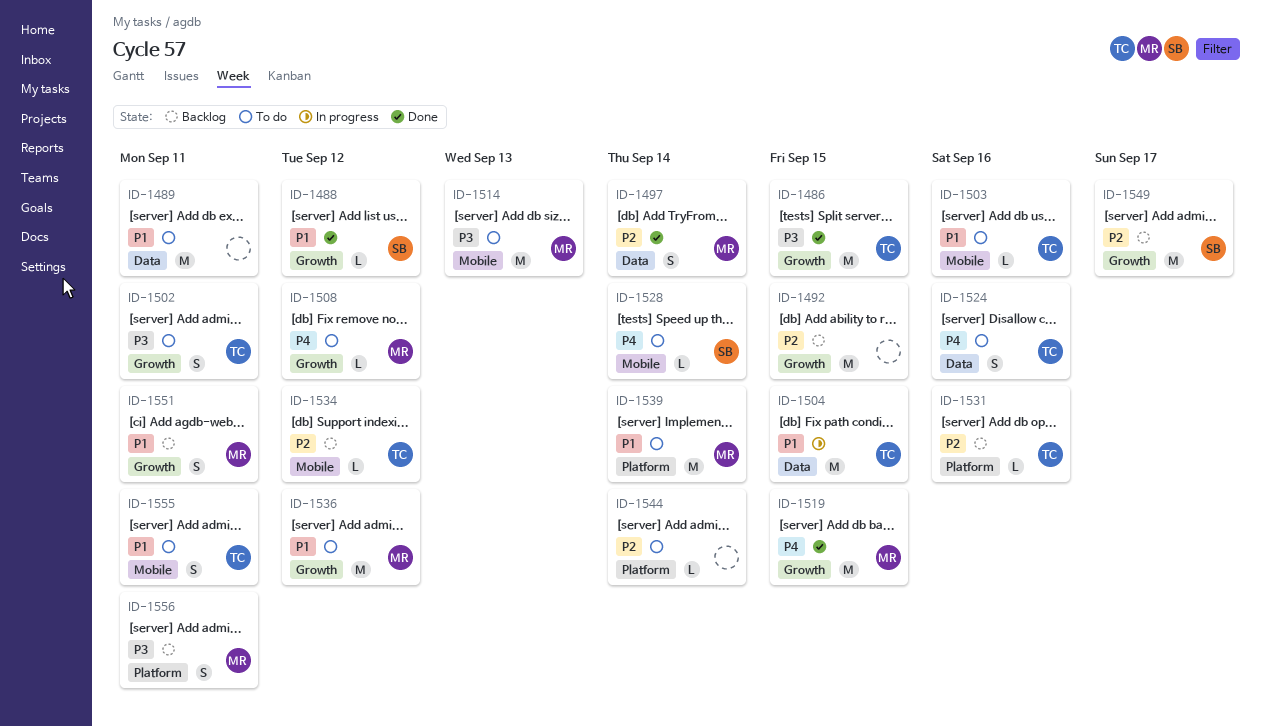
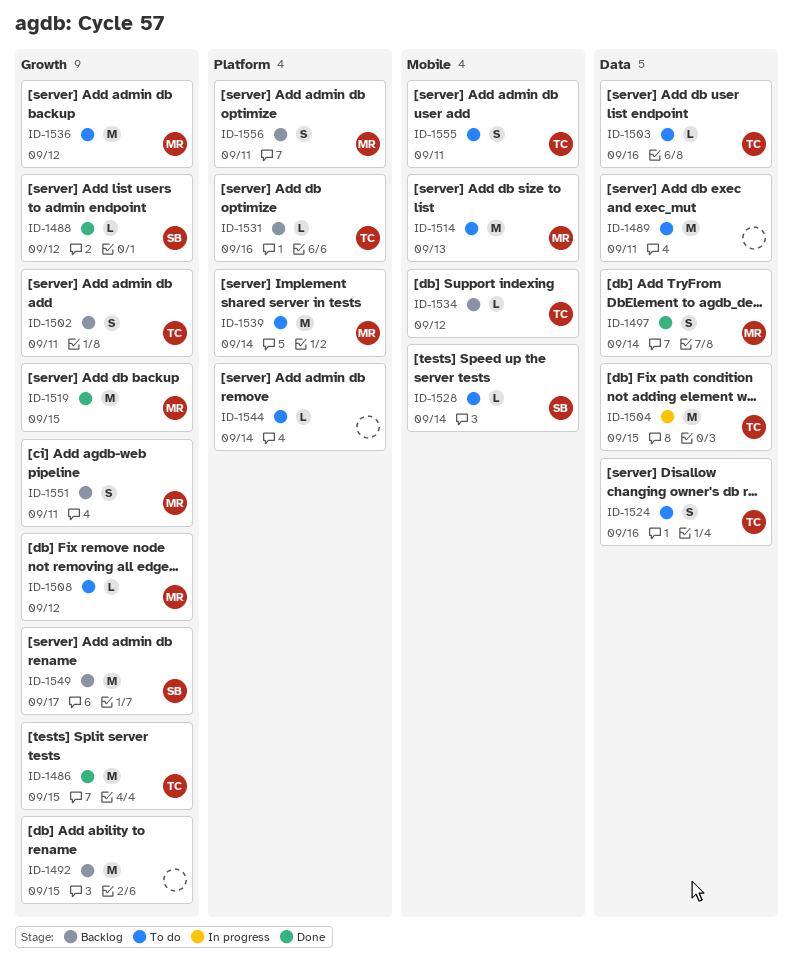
ID-1502, status: To do -> Backlog
ID-1503, label: Mobile -> Data

